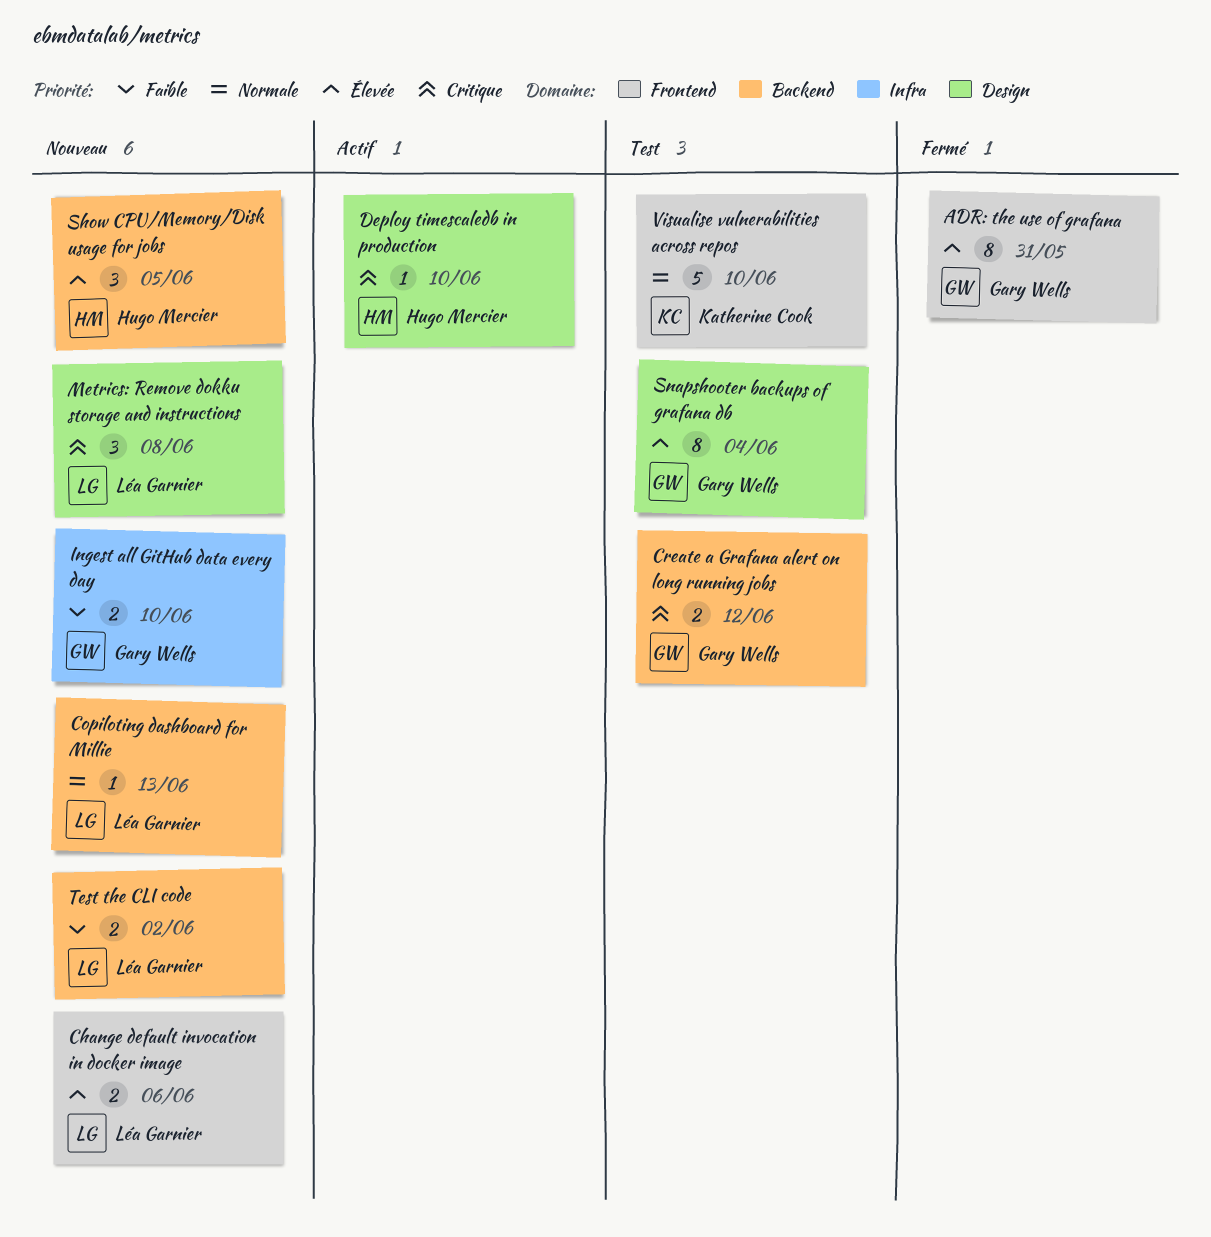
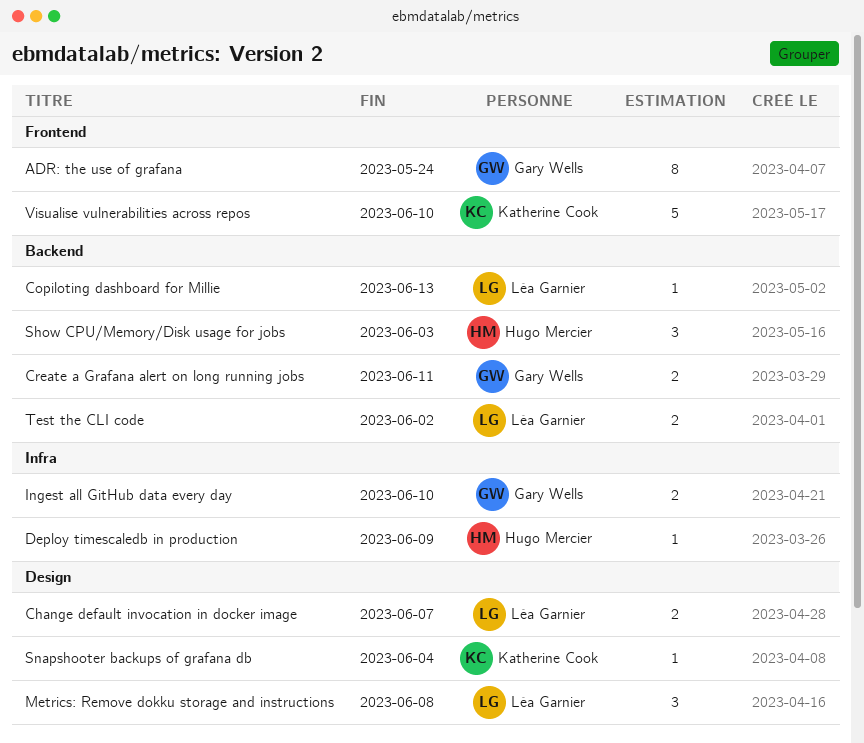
ADR: the use of grafana, due: May 31 -> May 24
Change default invocation in docker image, label: Frontend -> Design
Change default invocation in docker image, due: Jun 6 -> Jun 7
Create a Grafana alert on long running jobs, due: Jun 12 -> Jun 11
Deploy timescaledb in production, label: Design -> Infra
Deploy timescaledb in production, due: Jun 10 -> Jun 9
Show CPU/Memory/Disk usage for jobs, due: Jun 5 -> Jun 3
Snapshooter backups of grafana db, owner: Gary Wells -> Katherine Cook
Snapshooter backups of grafana db, estimate: 8 -> 1

